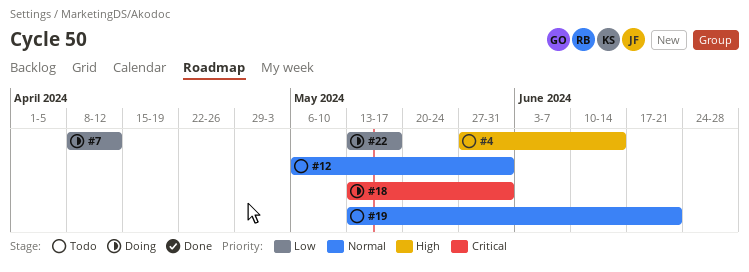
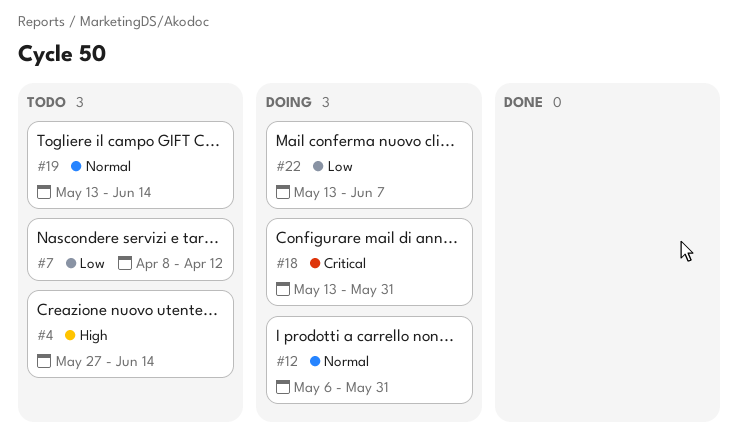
#7, status: Doing -> Todo
#12, status: Todo -> Doing
#19, due: Jun 21 -> Jun 14
#22, due: May 17 -> Jun 7

